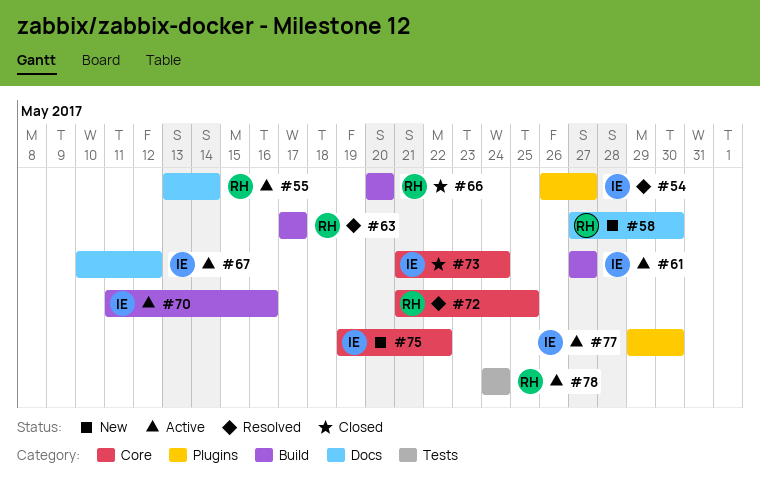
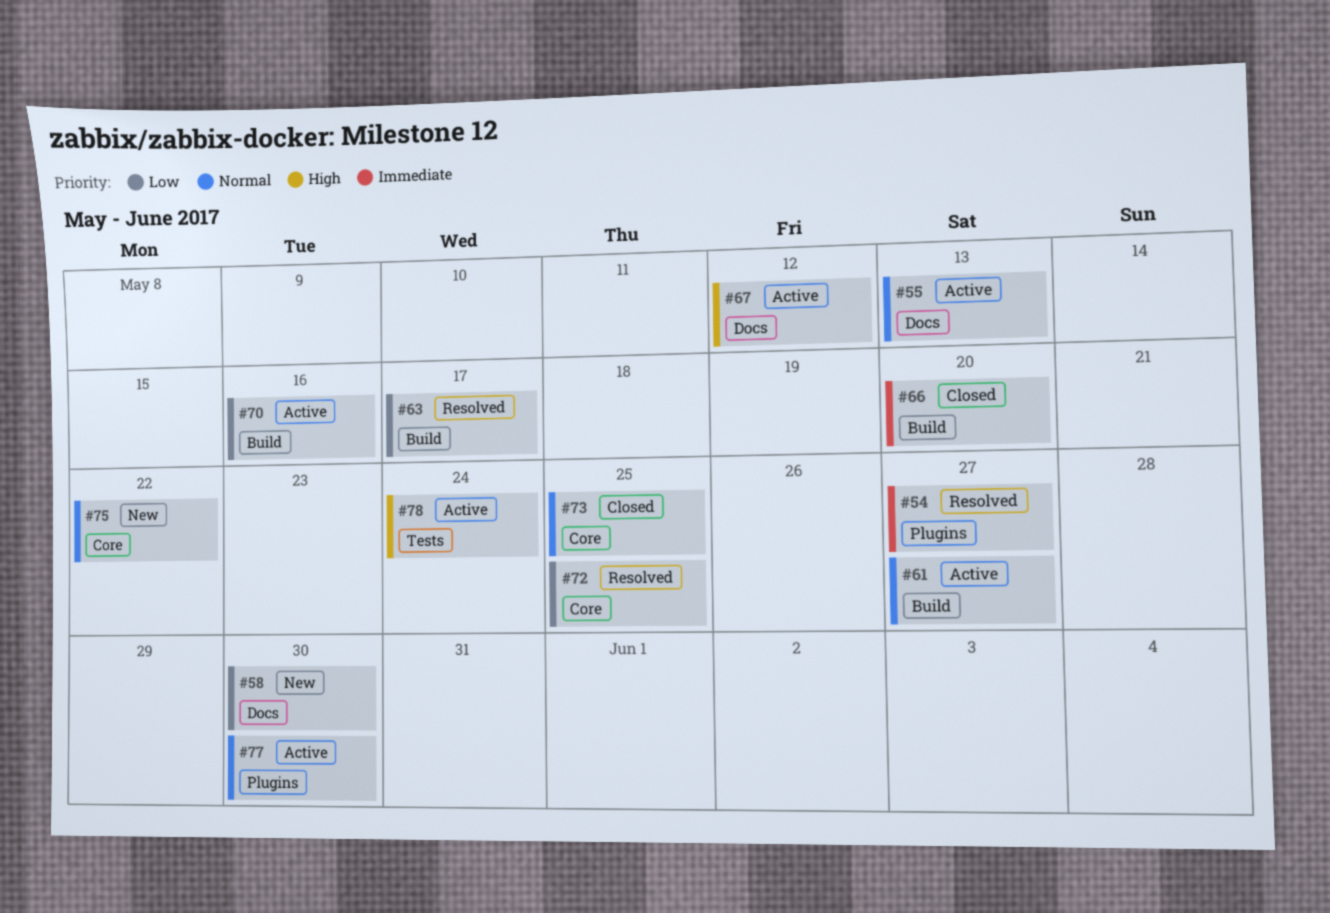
#55, due: May 14 -> May 13
#73, due: May 24 -> May 25

